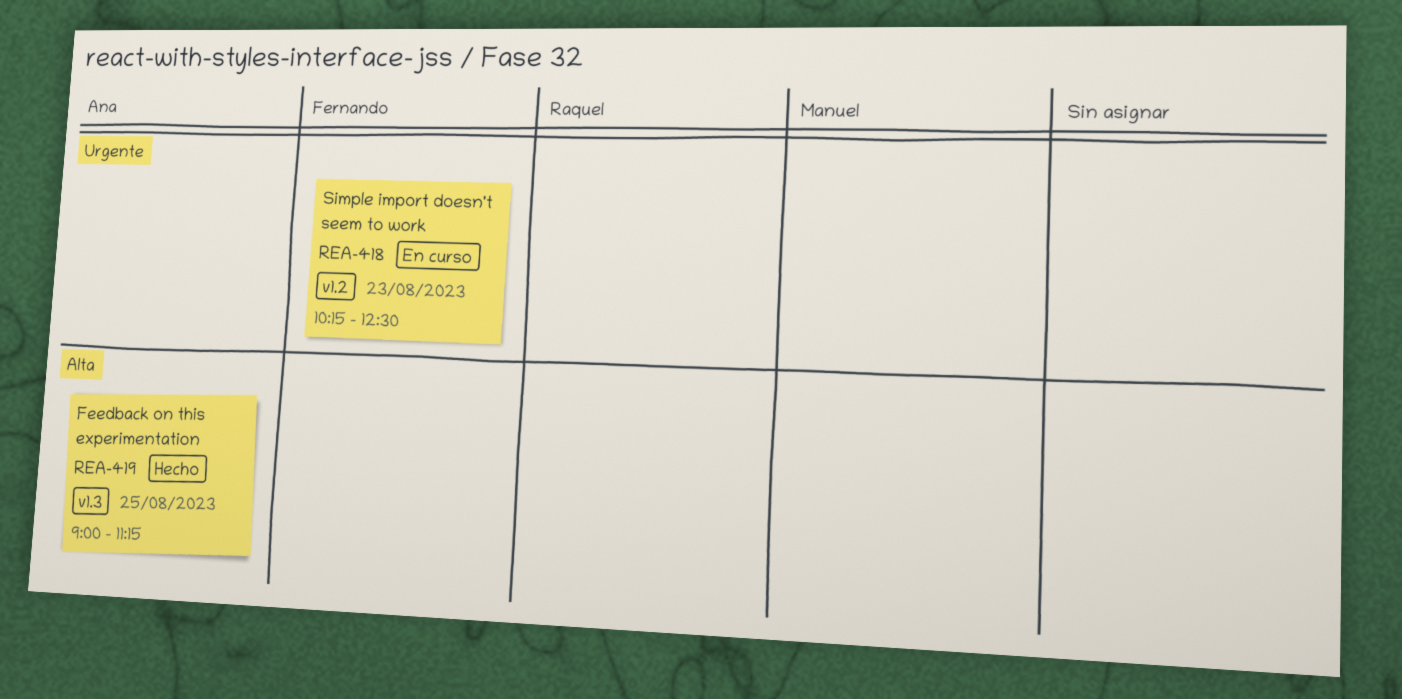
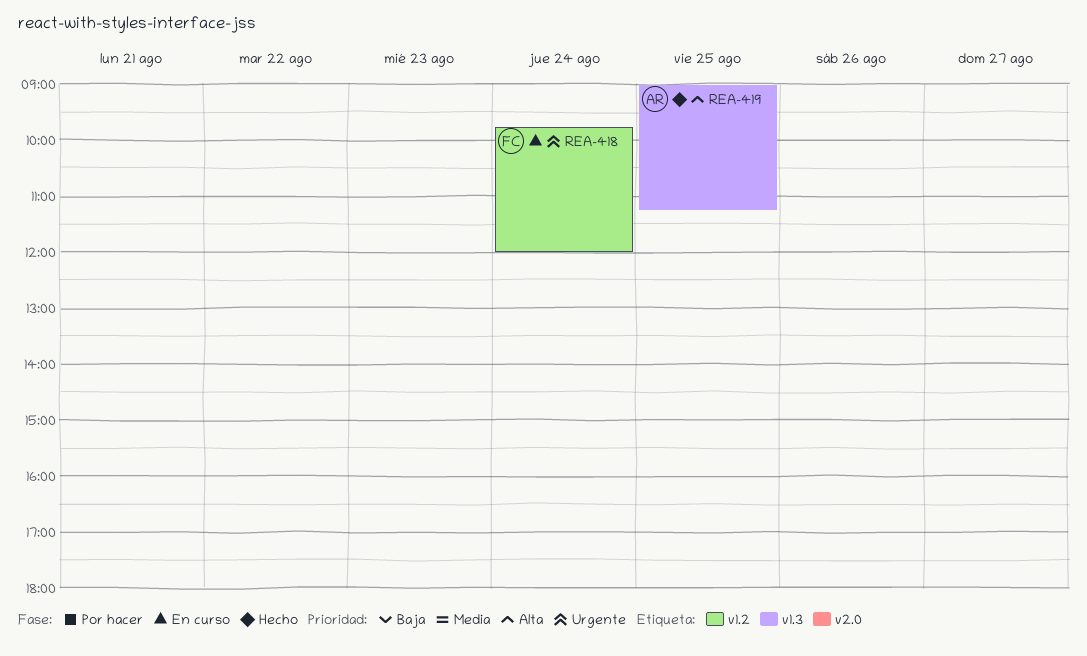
REA-418, day: Aug 23 -> Aug 24
REA-418, begins: 10:15 -> 09:45
REA-418, ends: 12:30 -> 12:00

